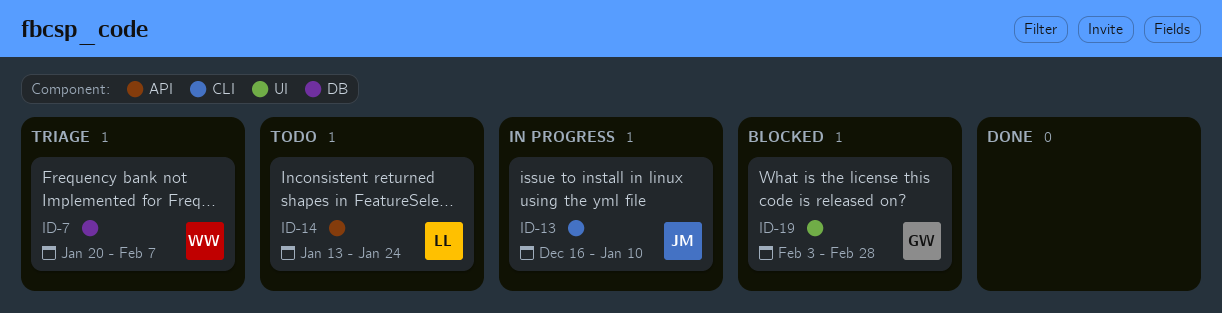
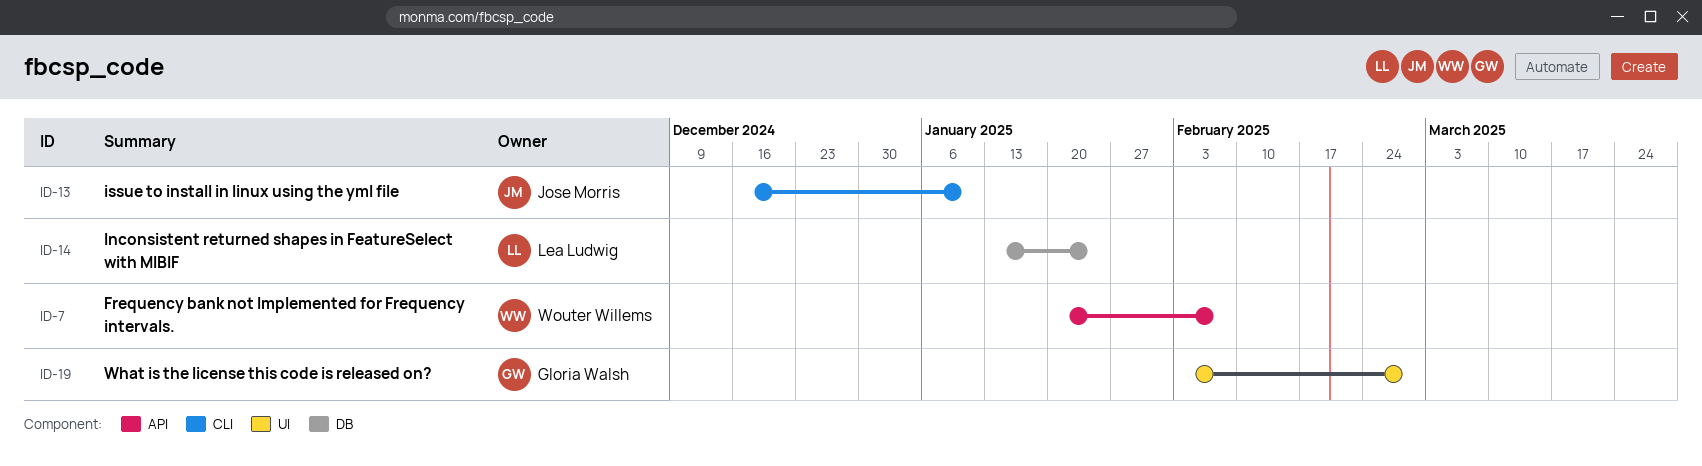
ID-7, label: DB -> API
ID-14, label: API -> DB

